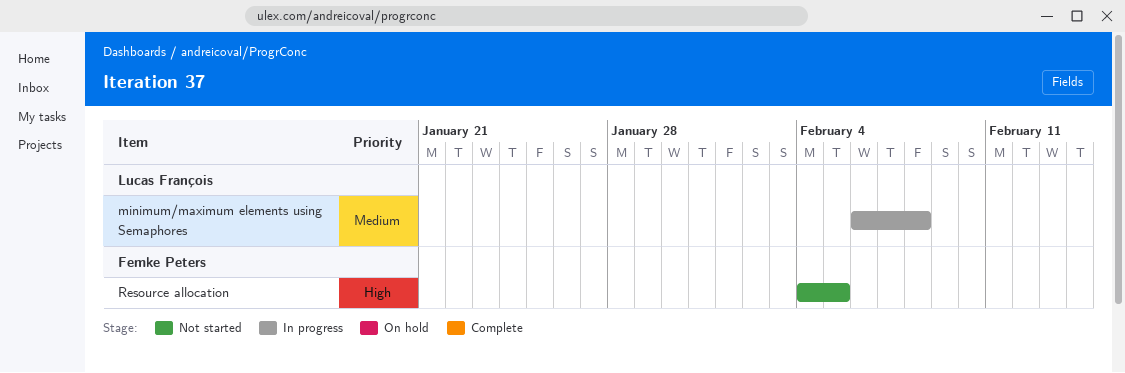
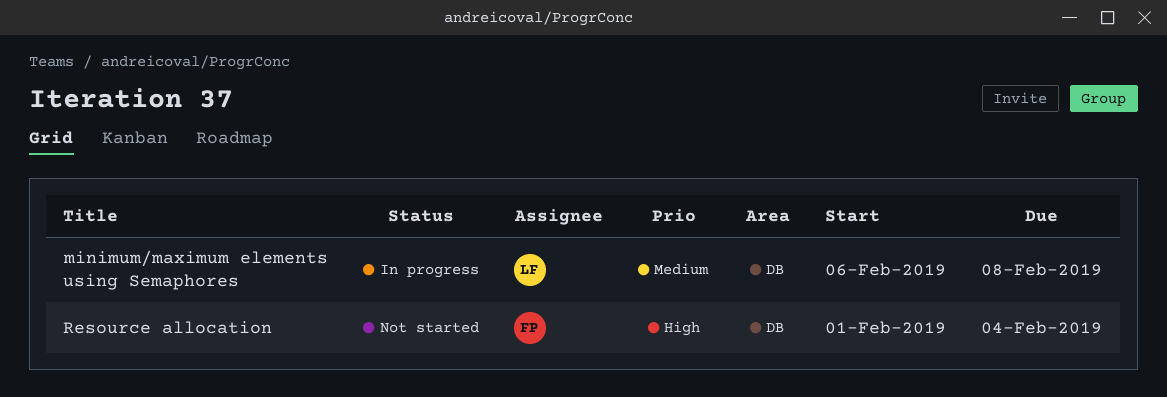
Resource allocation, start: Feb 4 -> Feb 1
Resource allocation, due: Feb 5 -> Feb 4

